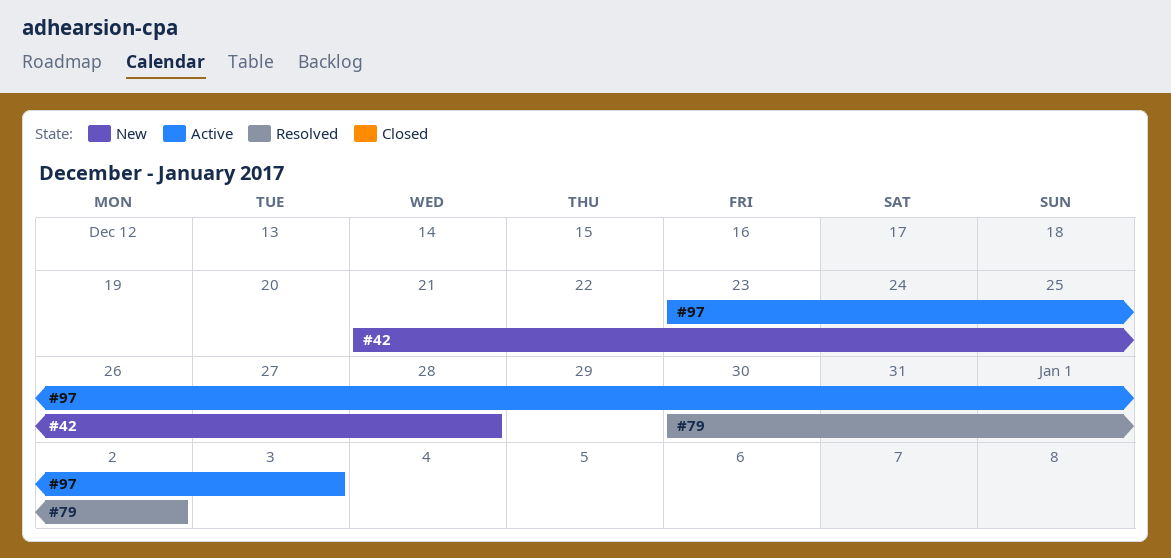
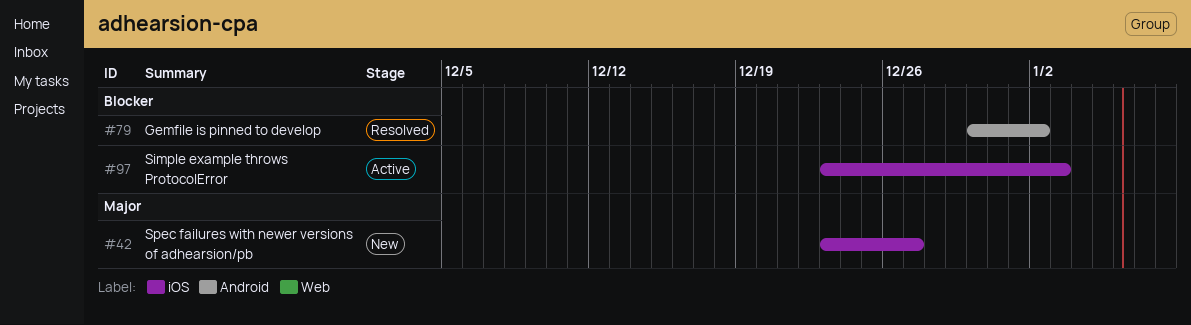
#42, start: Dec 21 -> Dec 23
#42, due: Dec 28 -> Dec 27

